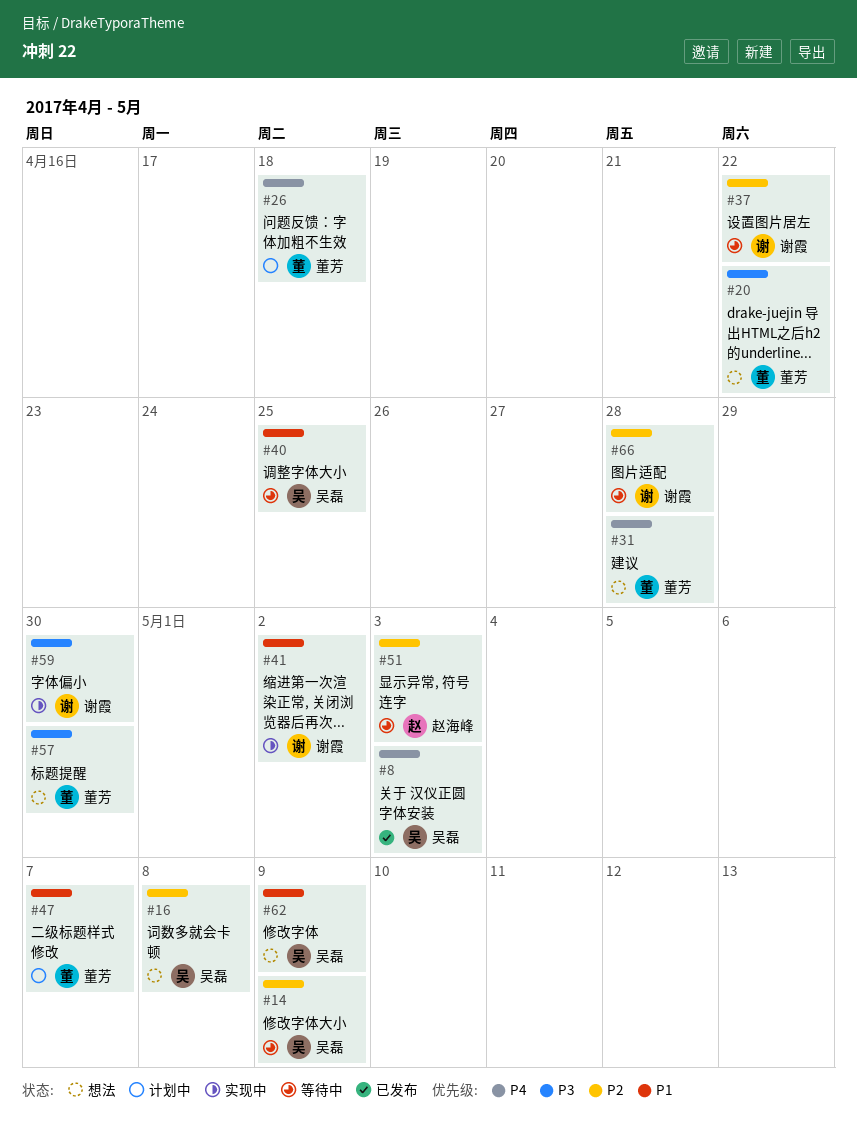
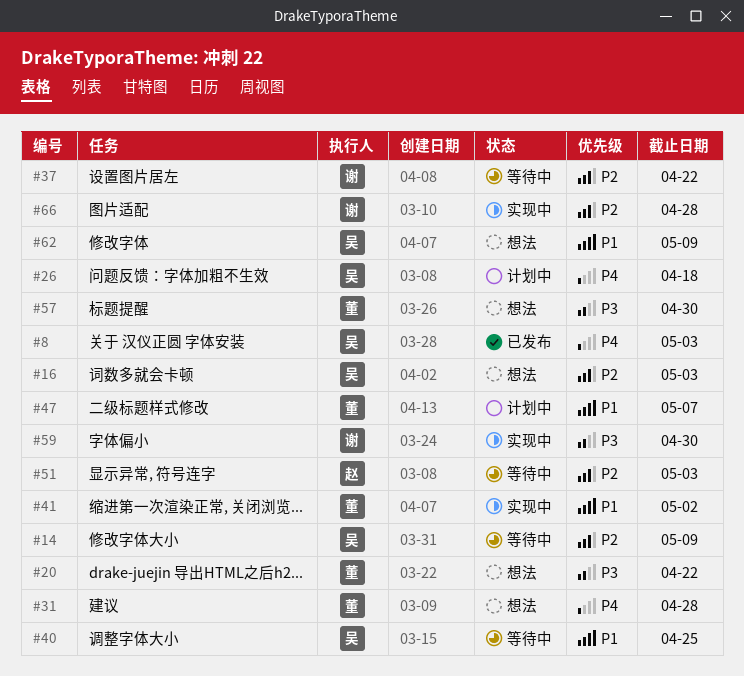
#16, due: May 8 -> May 3
#26, owner: 董芳 -> 吴磊
#41, owner: 谢霞 -> 董芳
#66, status: 等待中 -> 实现中

